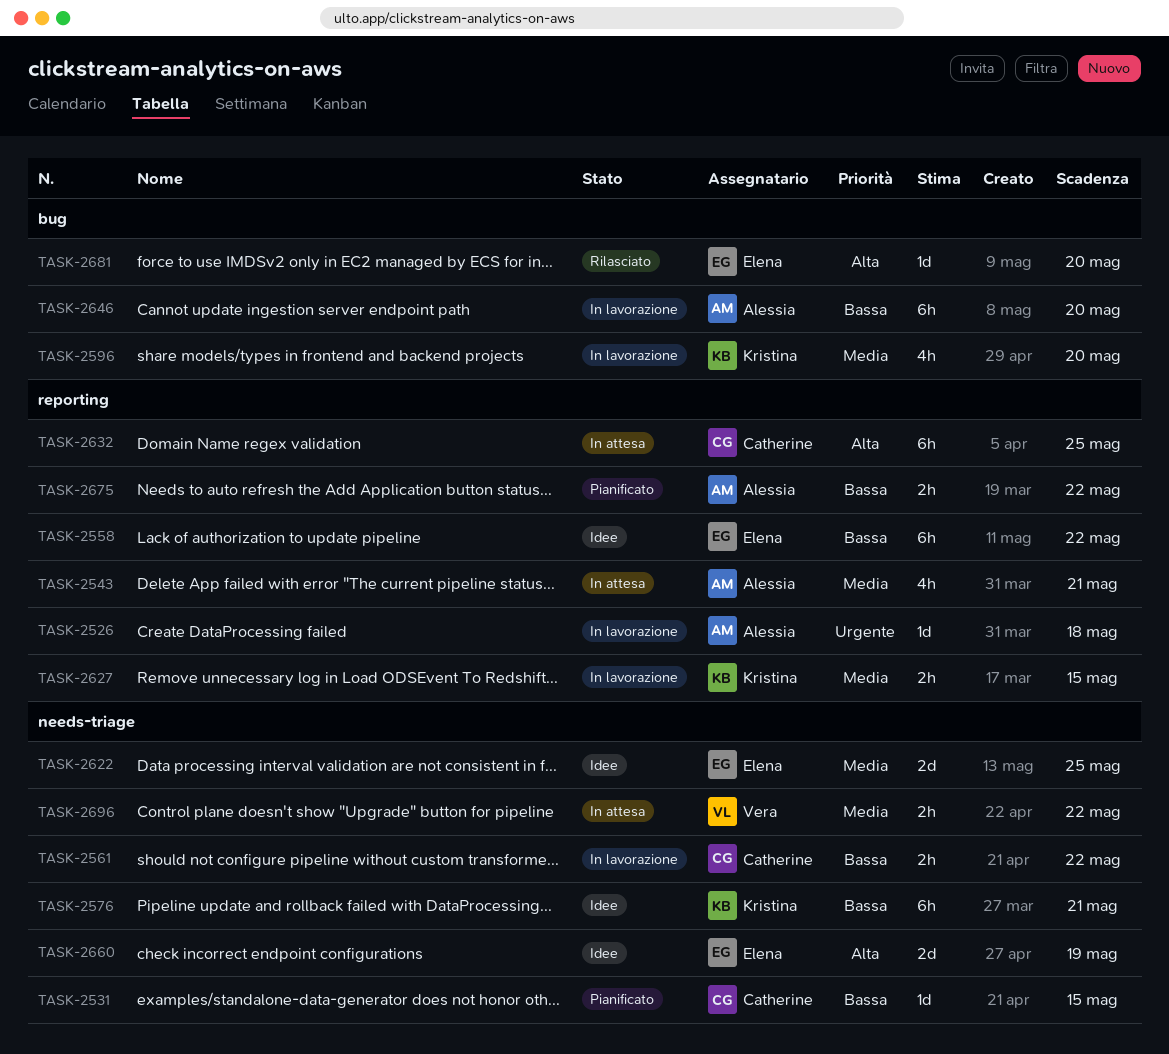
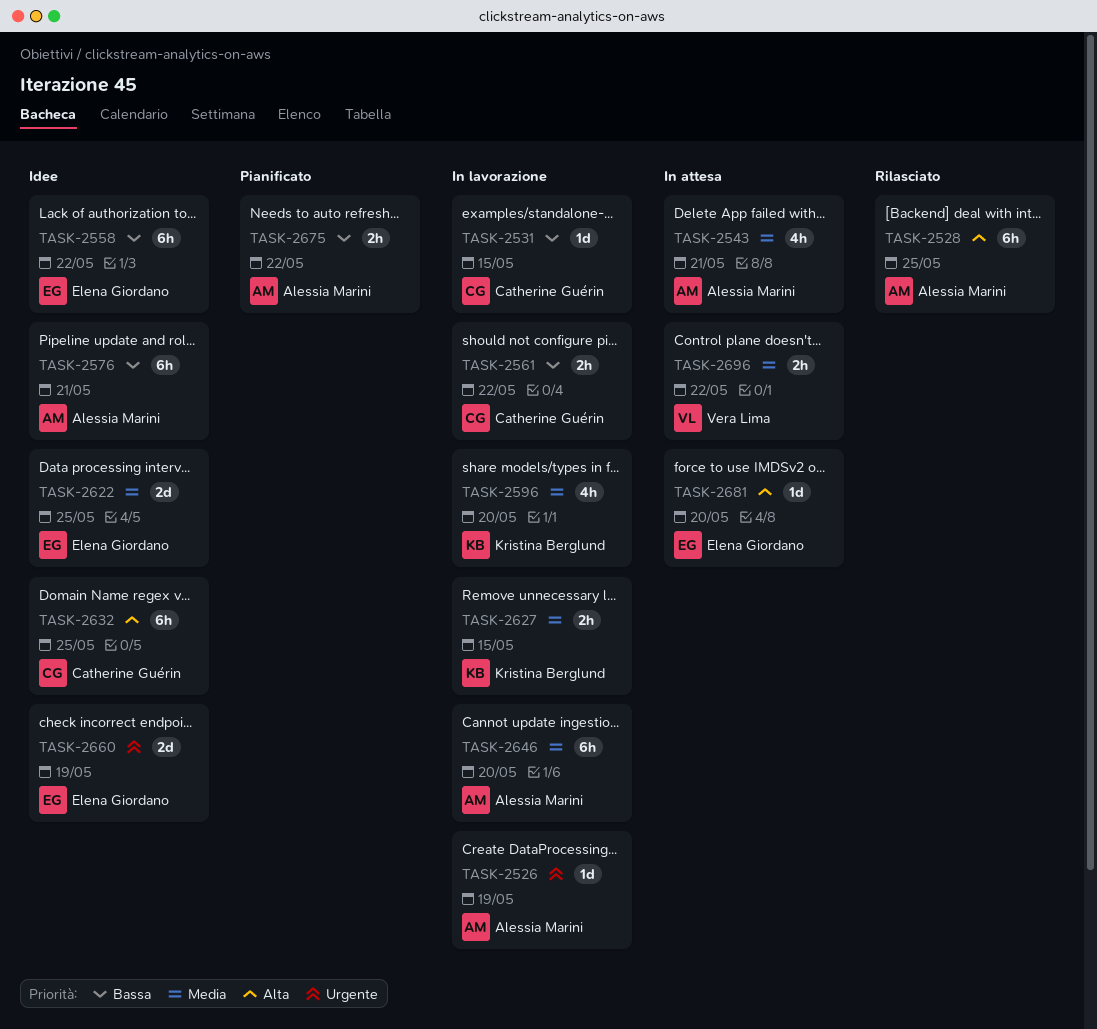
TASK-2526, due: May 18 -> May 19
TASK-2528: none -> present
TASK-2531, status: Pianificato -> In lavorazione
TASK-2576, owner: Kristina Berglund -> Alessia Marini
TASK-2632, status: In attesa -> Idee
TASK-2646, priority: Bassa -> Media
TASK-2660, priority: Alta -> Urgente
TASK-2681, status: Rilasciato -> In attesa

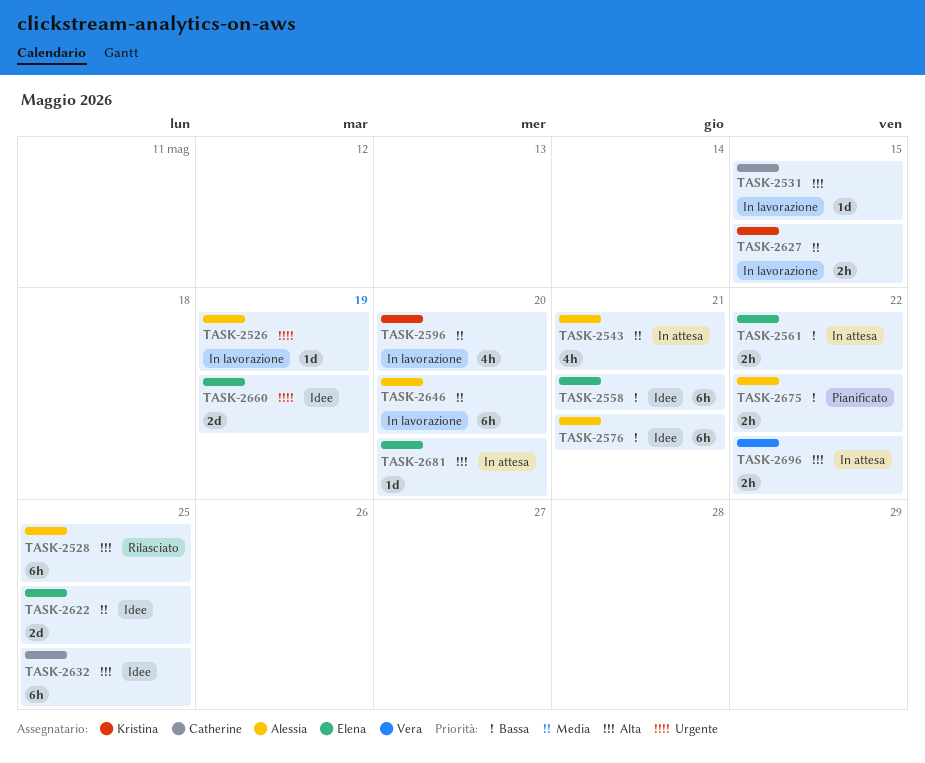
TASK-2531, priority: Bassa -> Alta
TASK-2558, due: May 22 -> May 21
TASK-2561, status: In lavorazione -> In attesa
TASK-2561, owner: Catherine Guérin -> Elena Giordano
TASK-2696, priority: Media -> Alta

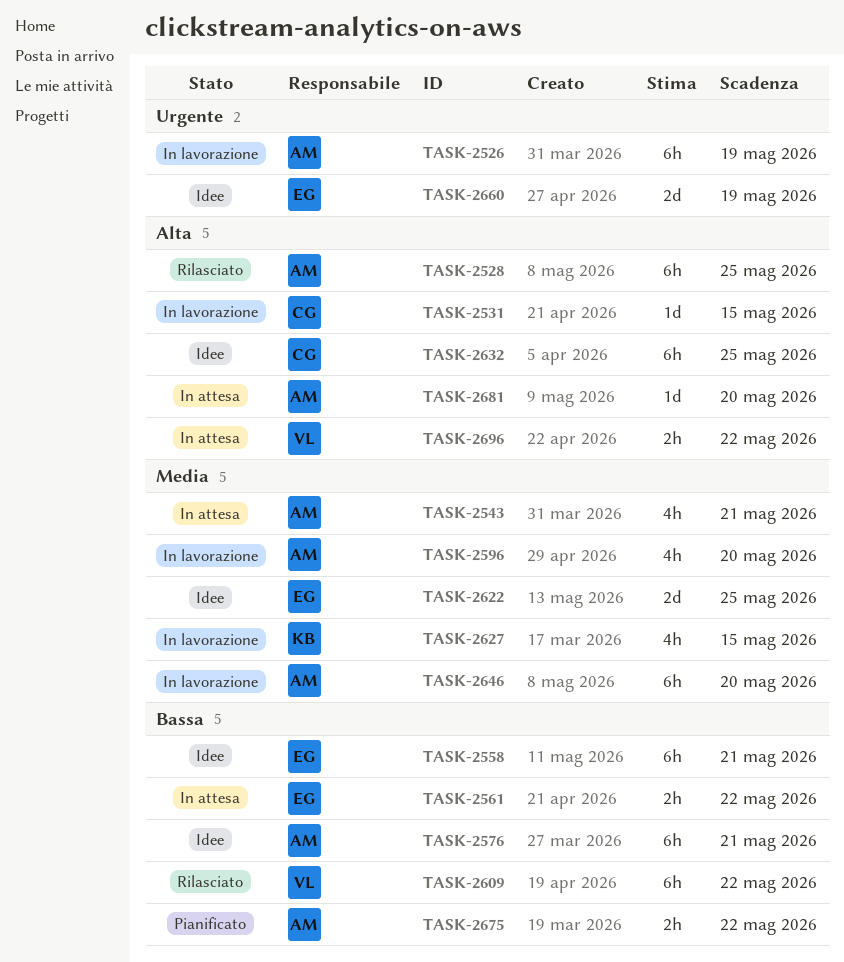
TASK-2526, estimate: 1d -> 6h
TASK-2596, owner: Kristina -> Alessia
TASK-2609: none -> present
TASK-2627, estimate: 2h -> 4h
TASK-2681, owner: Elena -> Alessia

